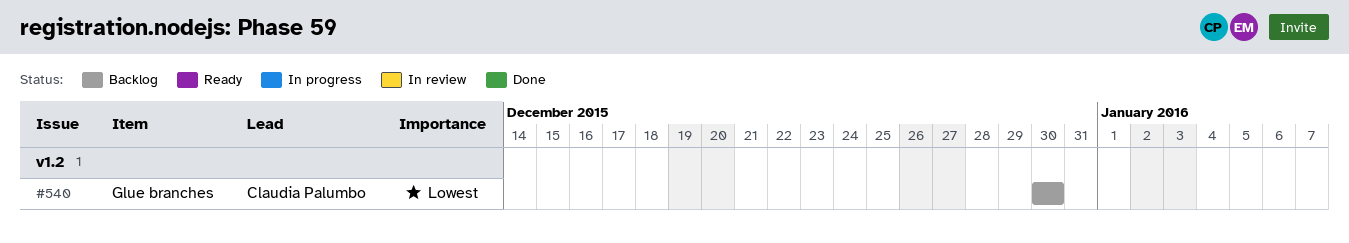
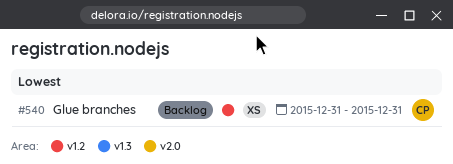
#540, start: Dec 30 -> Dec 31
#540, due: Dec 30 -> Dec 31

